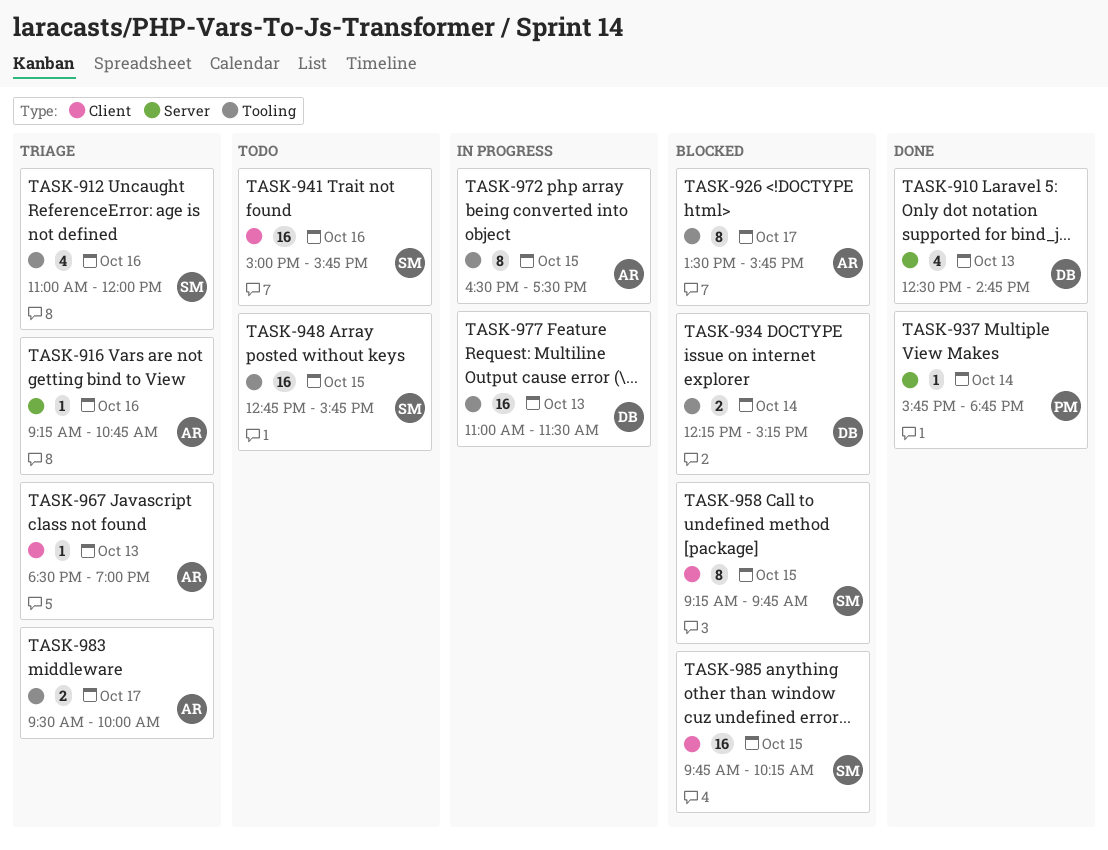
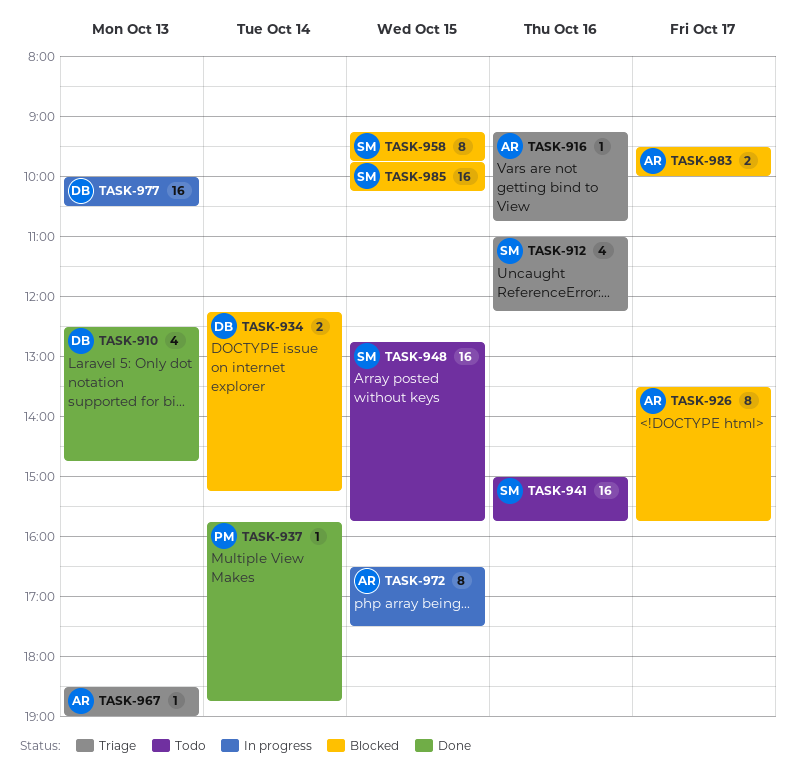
TASK-912, ends: 12:00 -> 12:15
TASK-977, begins: 11:00 -> 10:00
TASK-977, ends: 11:30 -> 10:30
TASK-983, status: Triage -> Blocked

